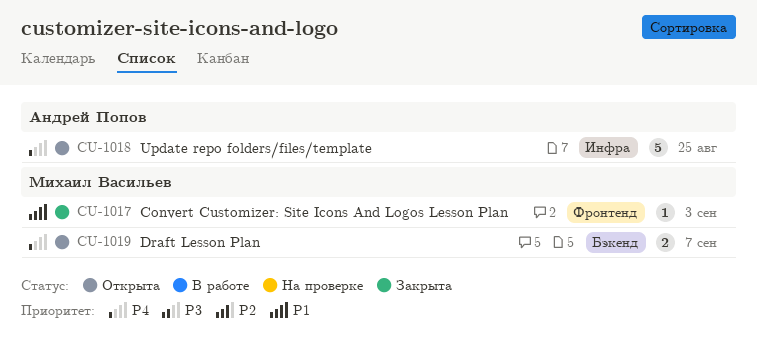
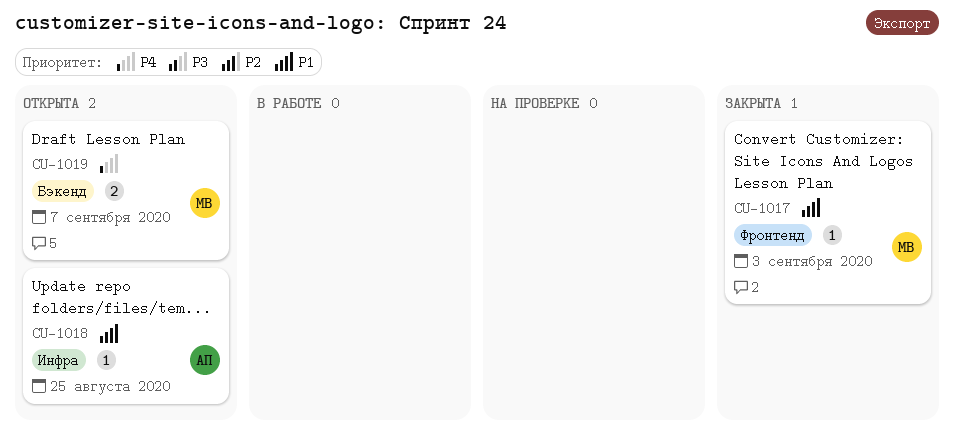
CU-1018, priority: P4 -> P1
CU-1018, estimate: 5 -> 1

